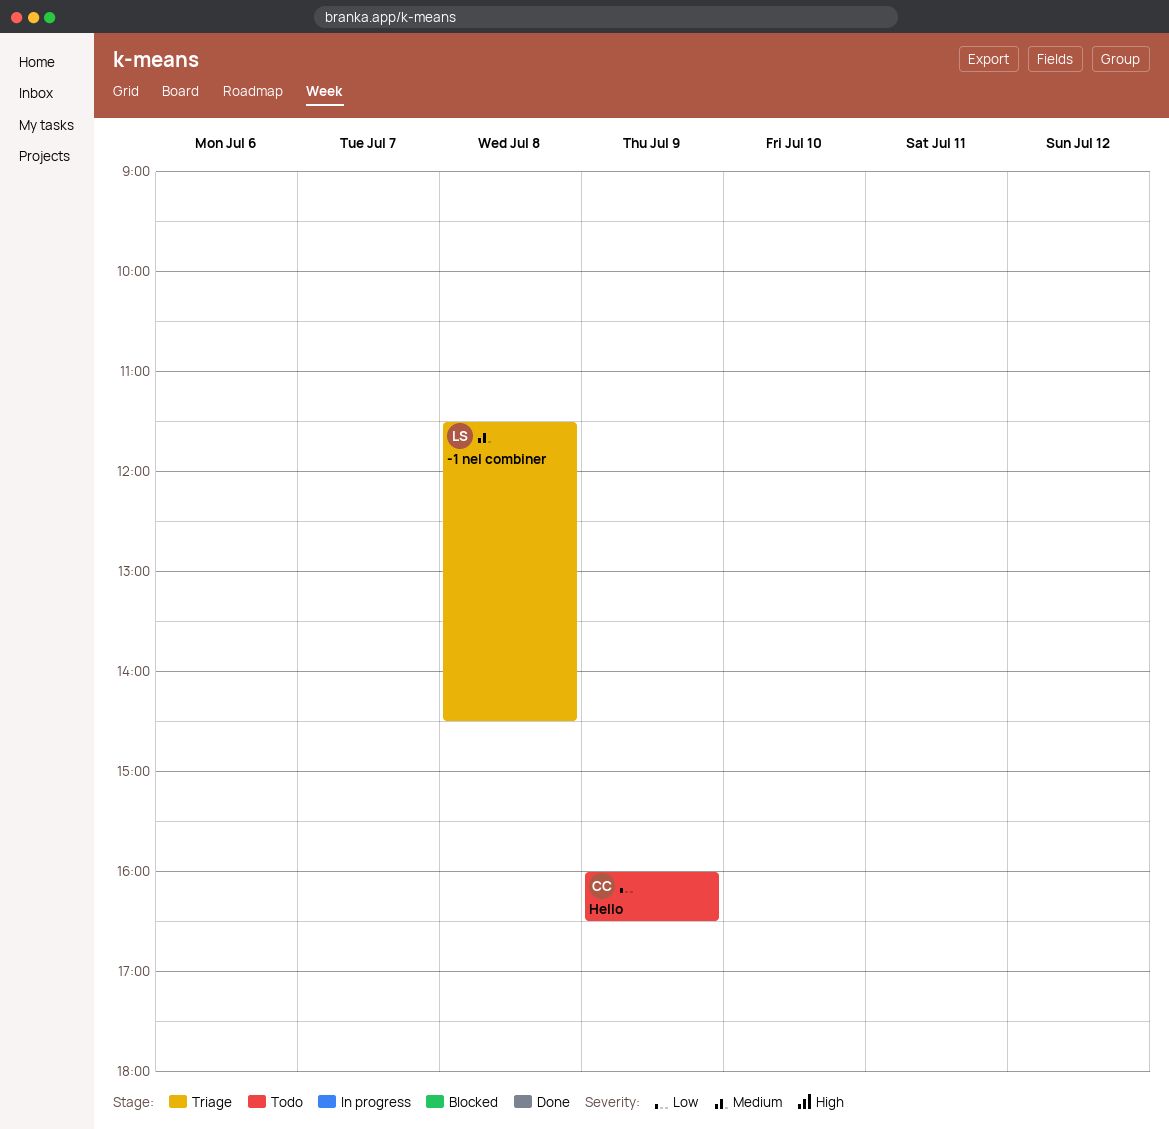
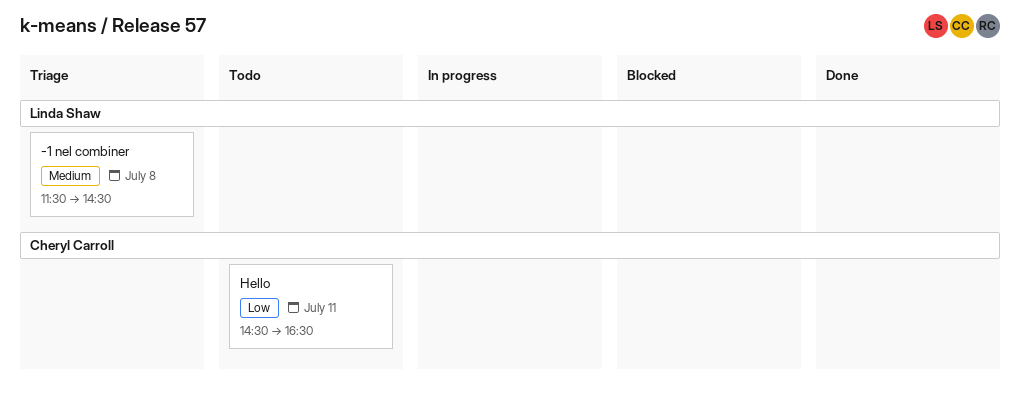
Hello, day: Jul 9 -> Jul 11
Hello, begins: 16:00 -> 14:30

